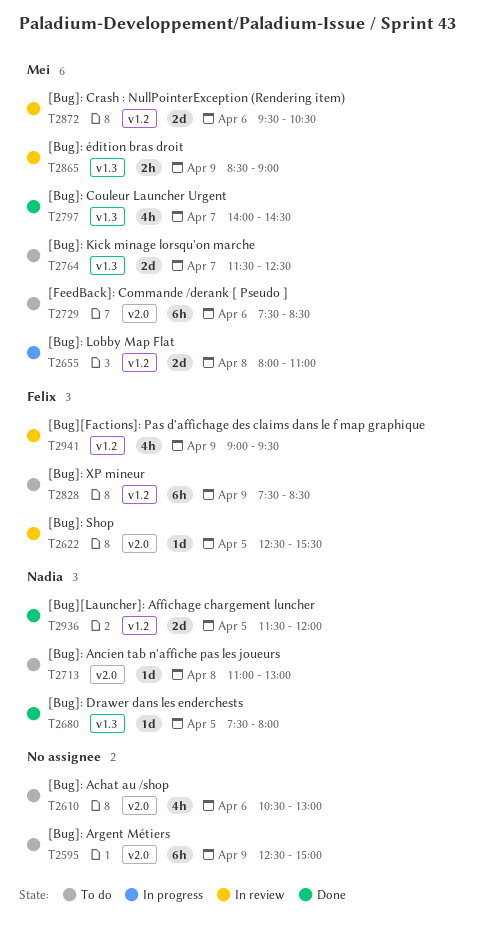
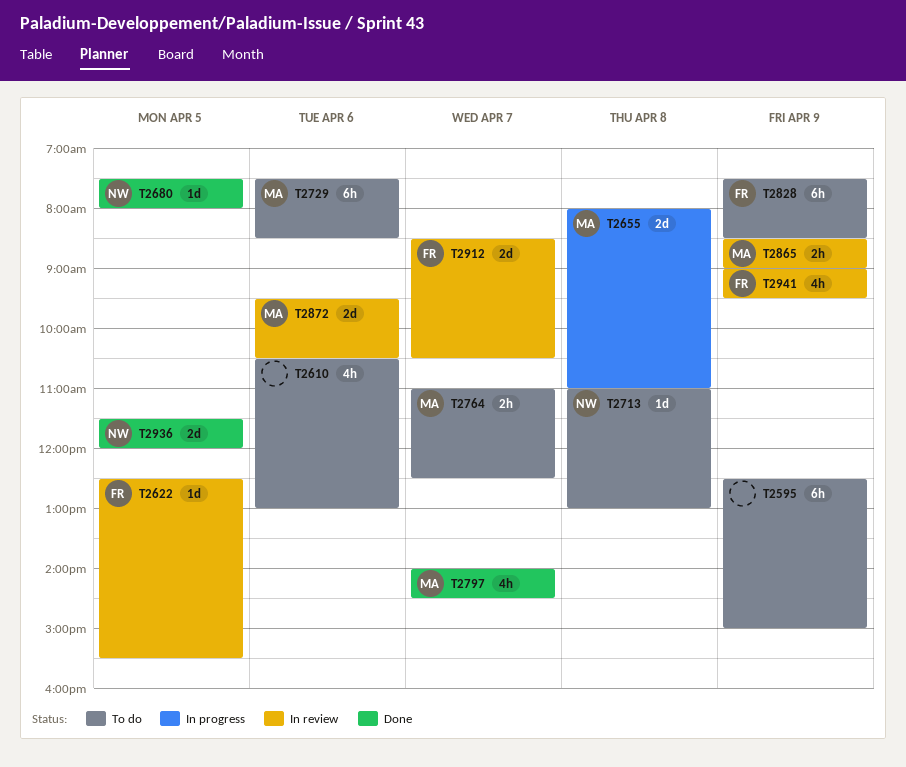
T2764, estimate: 2d -> 2h
T2764, begins: 11:30 -> 11:00
T2912: none -> present

